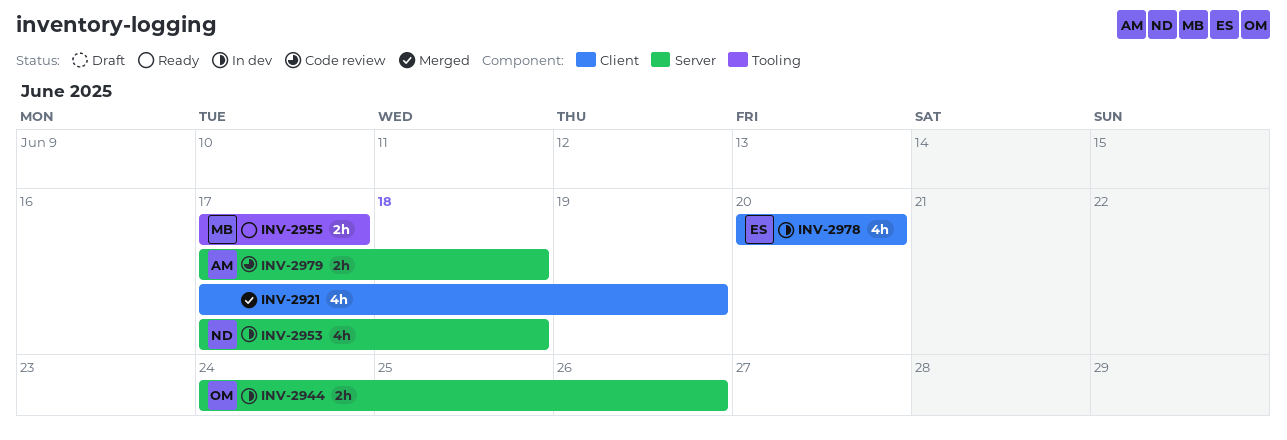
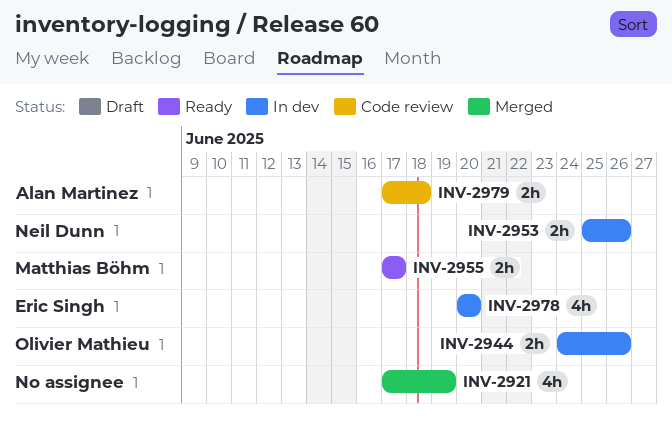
INV-2953, estimate: 4h -> 2h
INV-2953, start: Jun 17 -> Jun 25
INV-2953, due: Jun 18 -> Jun 26

